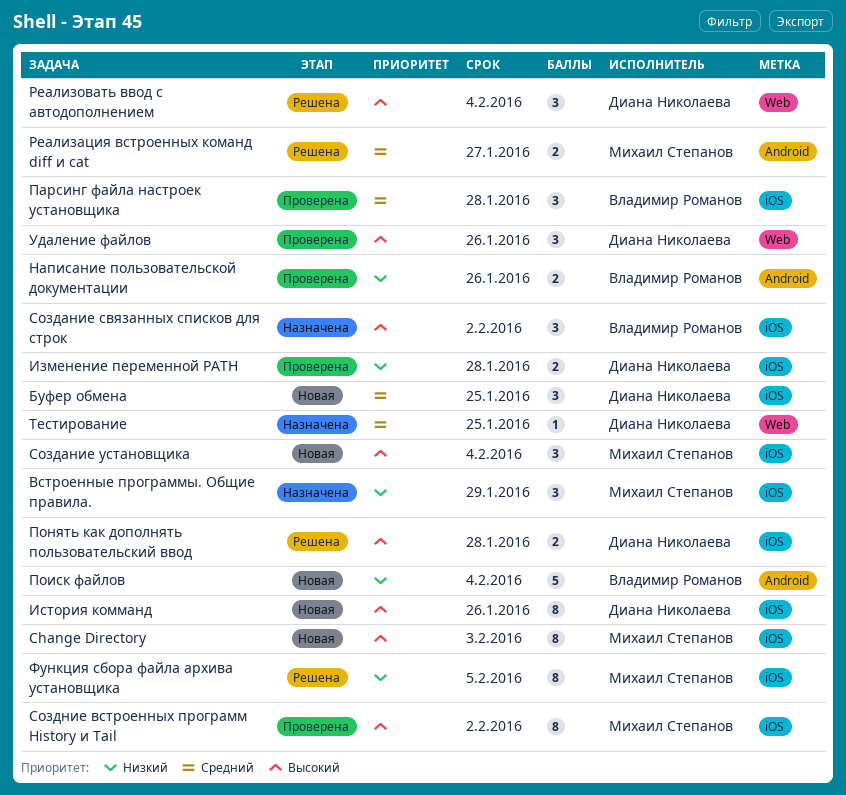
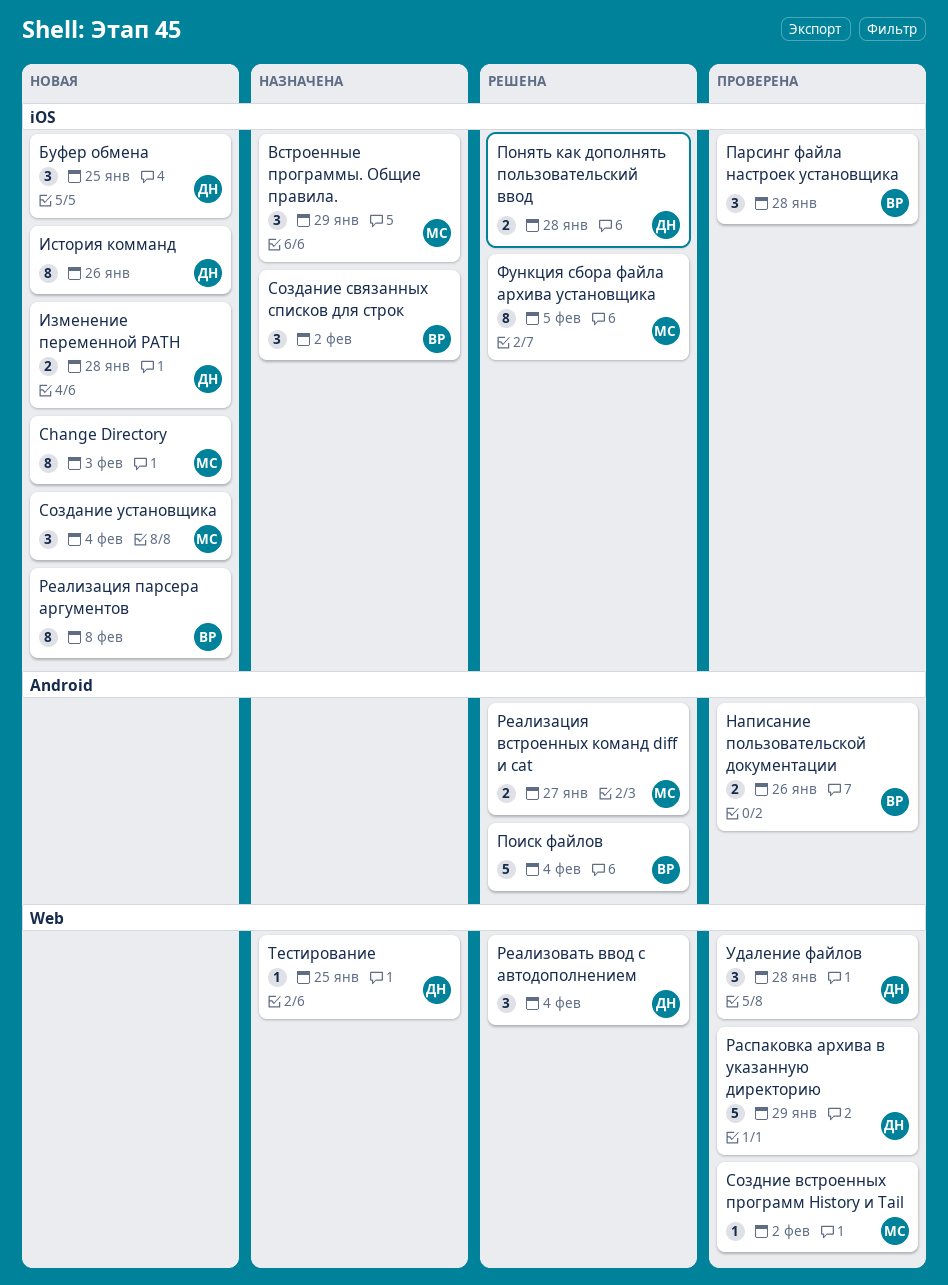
Изменение переменной PATH, status: Проверена -> Новая
Поиск файлов, status: Новая -> Решена
Распаковка архива в указанную директорию: none -> present
Реализация парсера аргументов: none -> present
Создние встроенных программ History и Tail, label: iOS -> Web
Создние встроенных программ History и Tail, estimate: 8 -> 1
Удаление файлов, due: Jan 26 -> Jan 28

